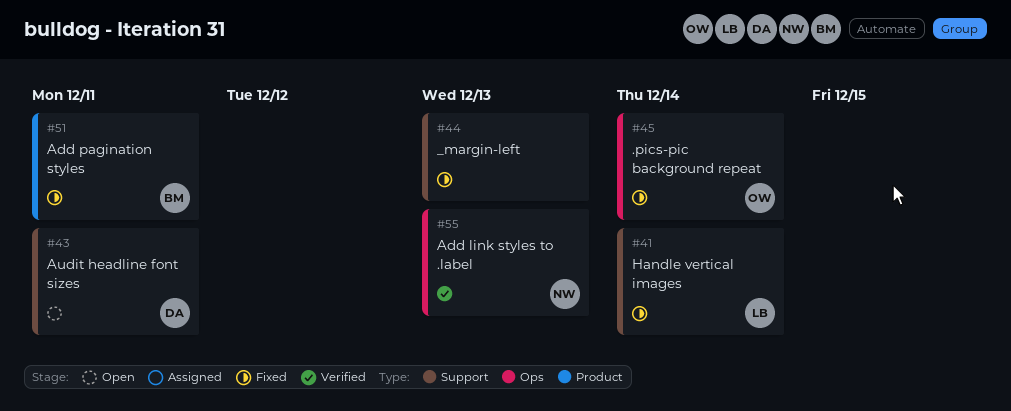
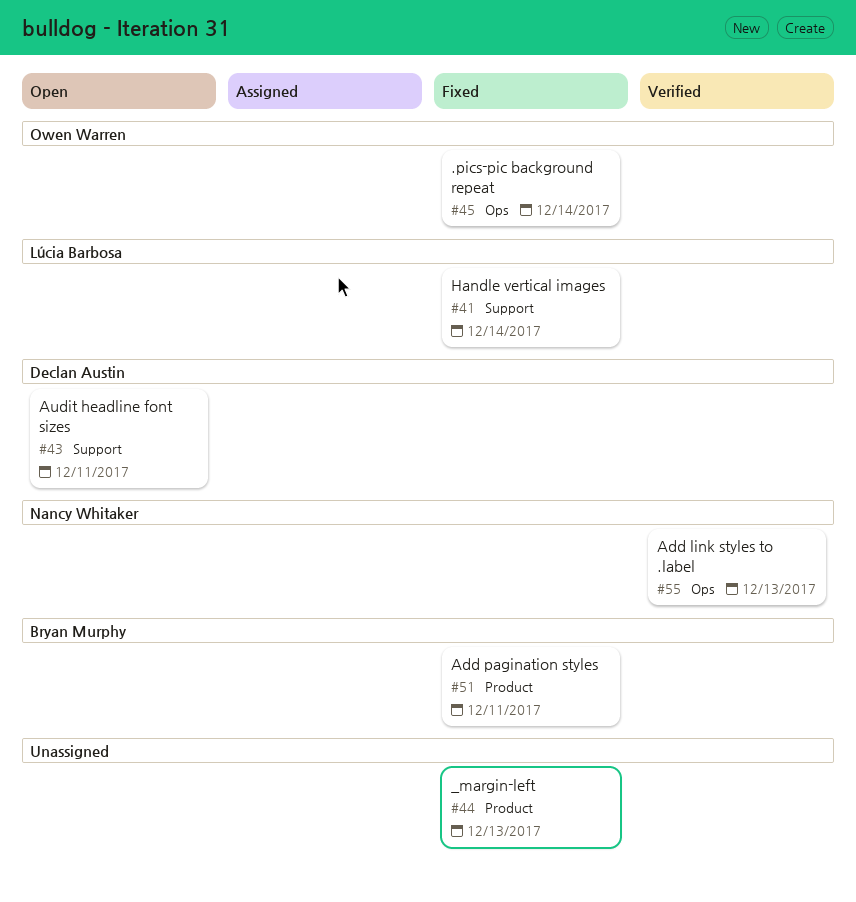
#44, label: Support -> Product

